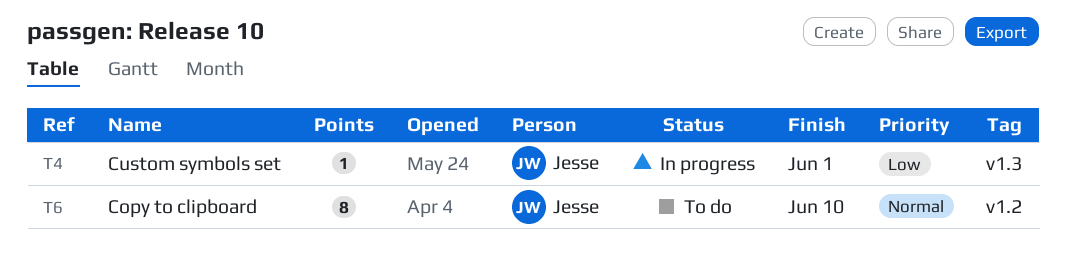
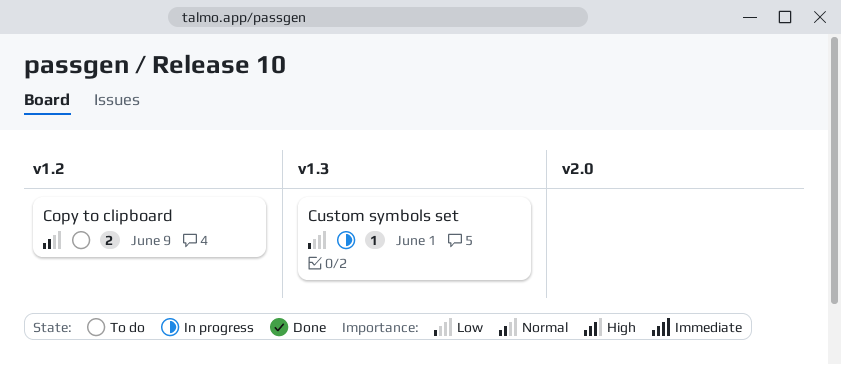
Copy to clipboard, estimate: 8 -> 2
Copy to clipboard, due: Jun 10 -> Jun 9

